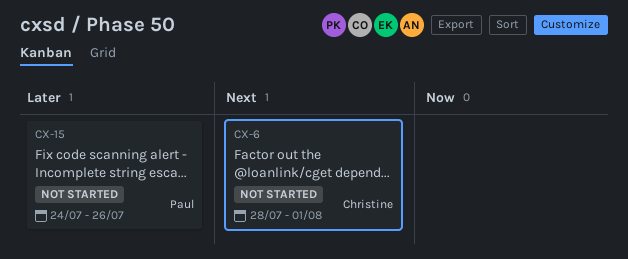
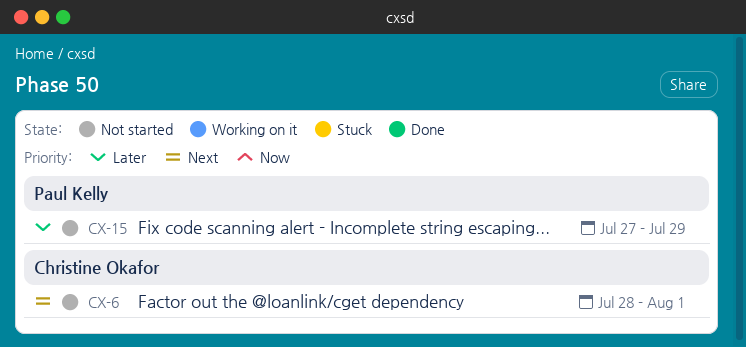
CX-15, start: Jul 24 -> Jul 27
CX-15, due: Jul 26 -> Jul 29

